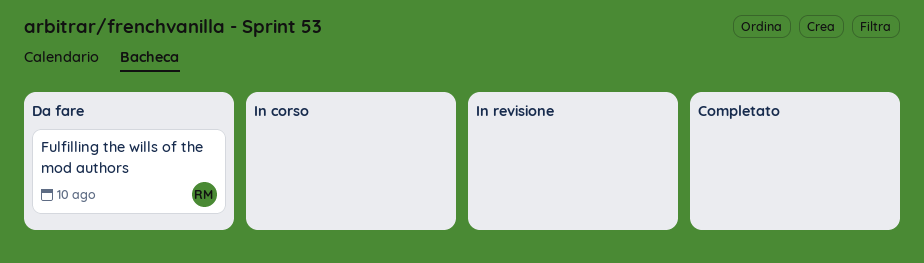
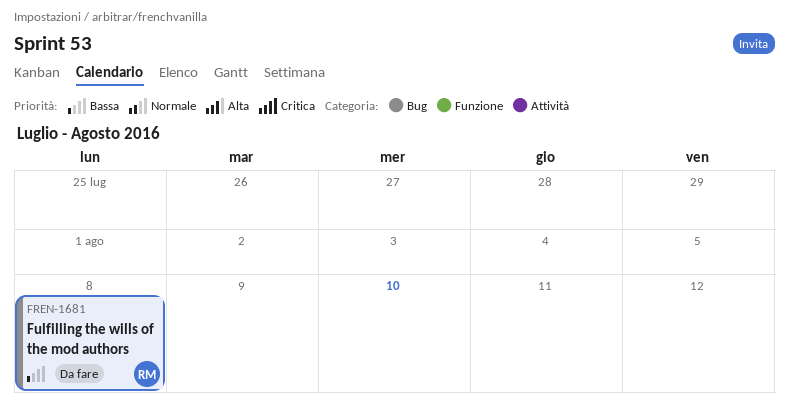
Fulfilling the wills of the mod authors, due: Aug 10 -> Aug 8

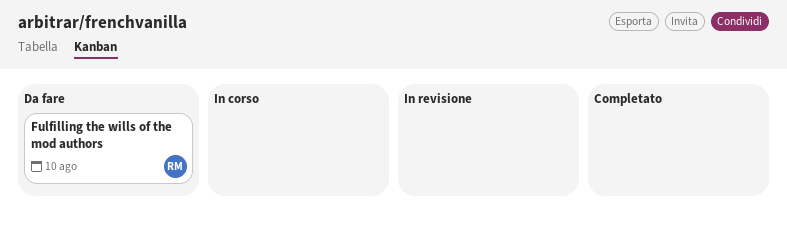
Fulfilling the wills of the mod authors, due: Aug 8 -> Aug 10

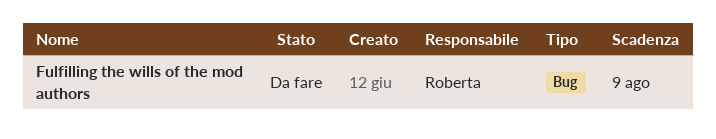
Fulfilling the wills of the mod authors, due: Aug 10 -> Aug 9

